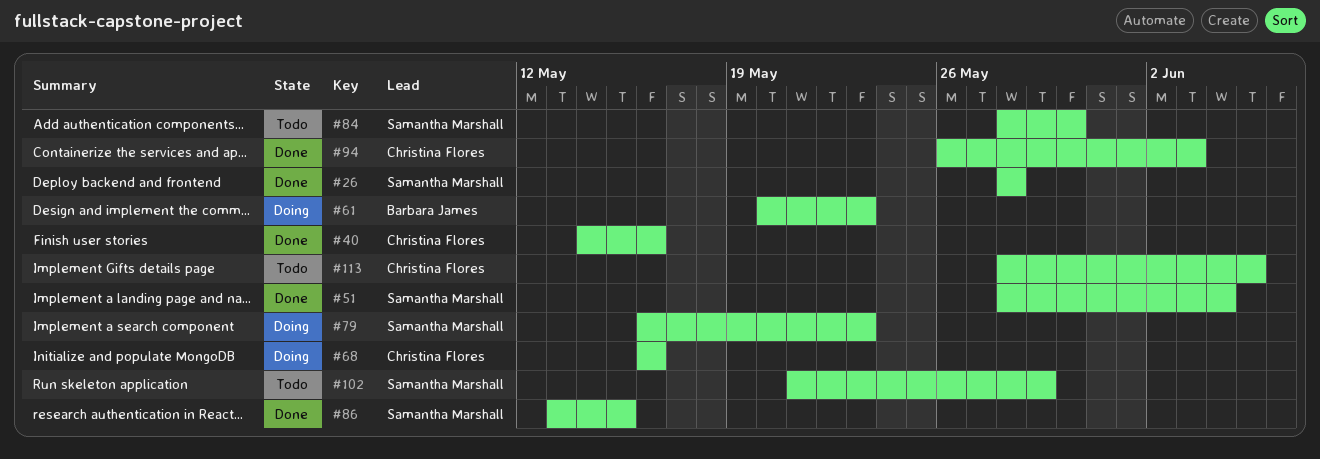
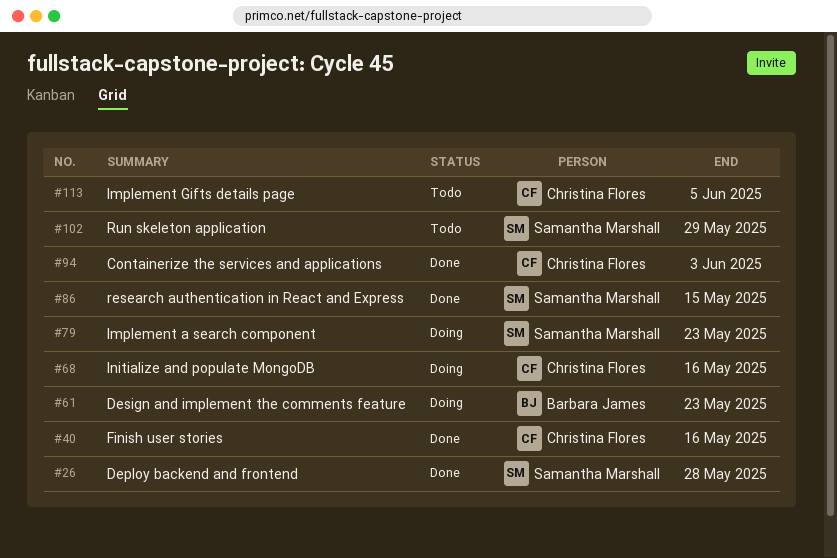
#51: present -> none
#84: present -> none

